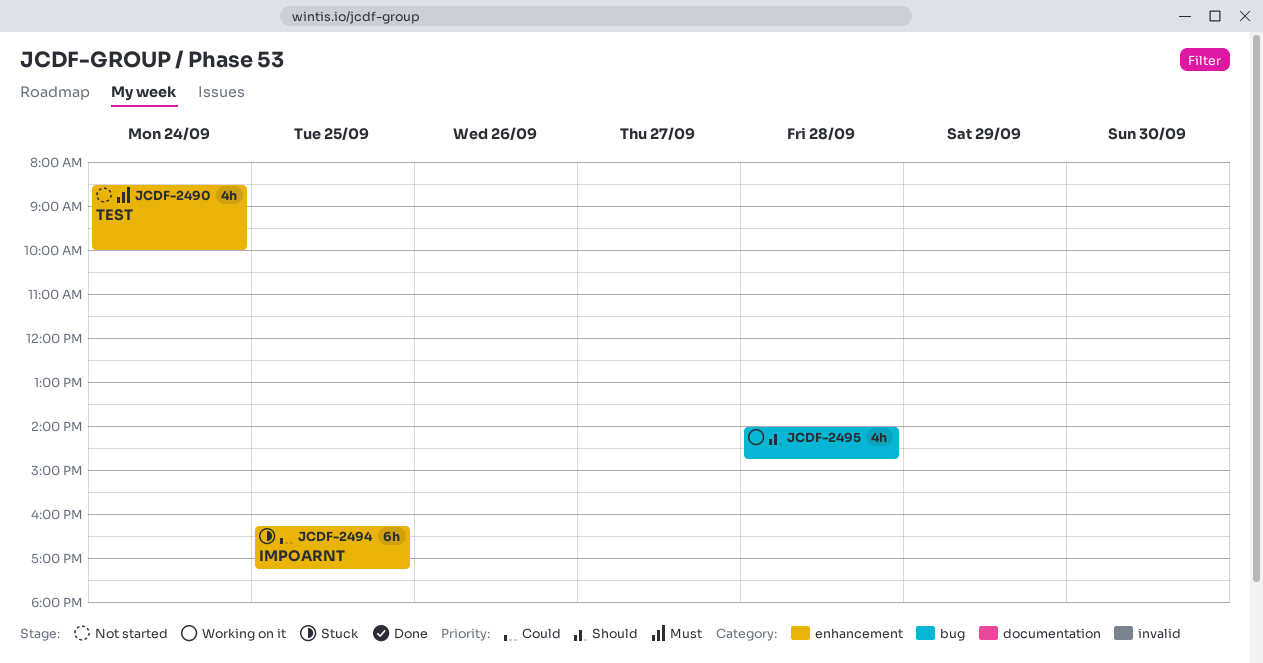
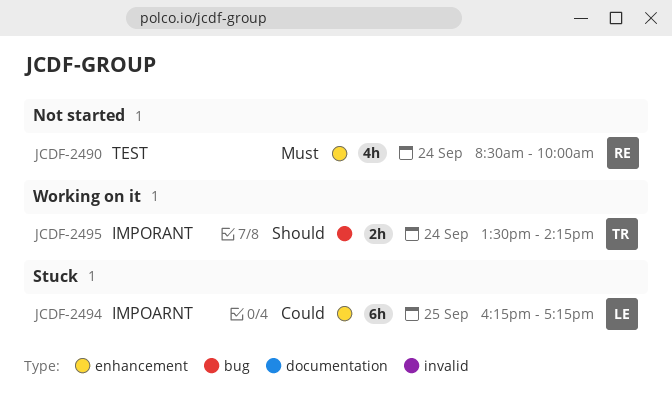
JCDF-2495, estimate: 4h -> 2h
JCDF-2495, day: Sep 28 -> Sep 24
JCDF-2495, begins: 14:00 -> 13:30
JCDF-2495, ends: 14:45 -> 14:15

